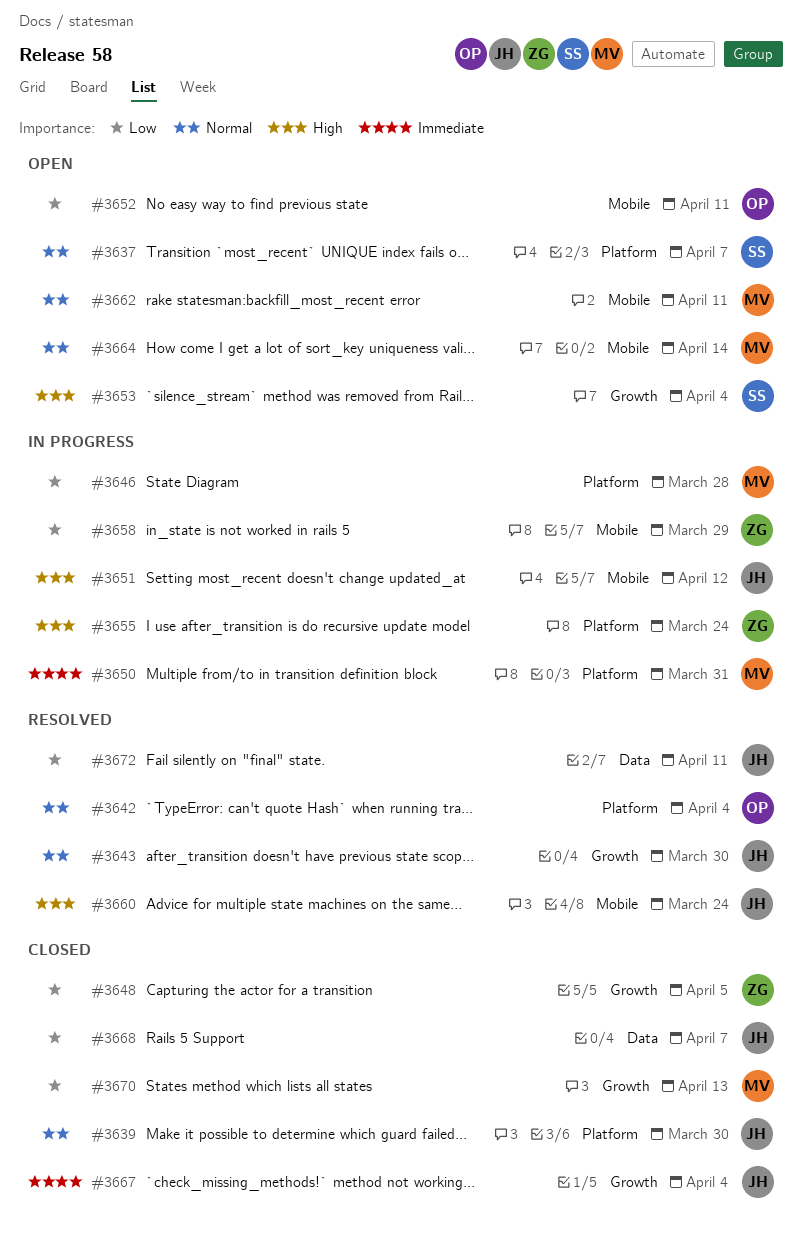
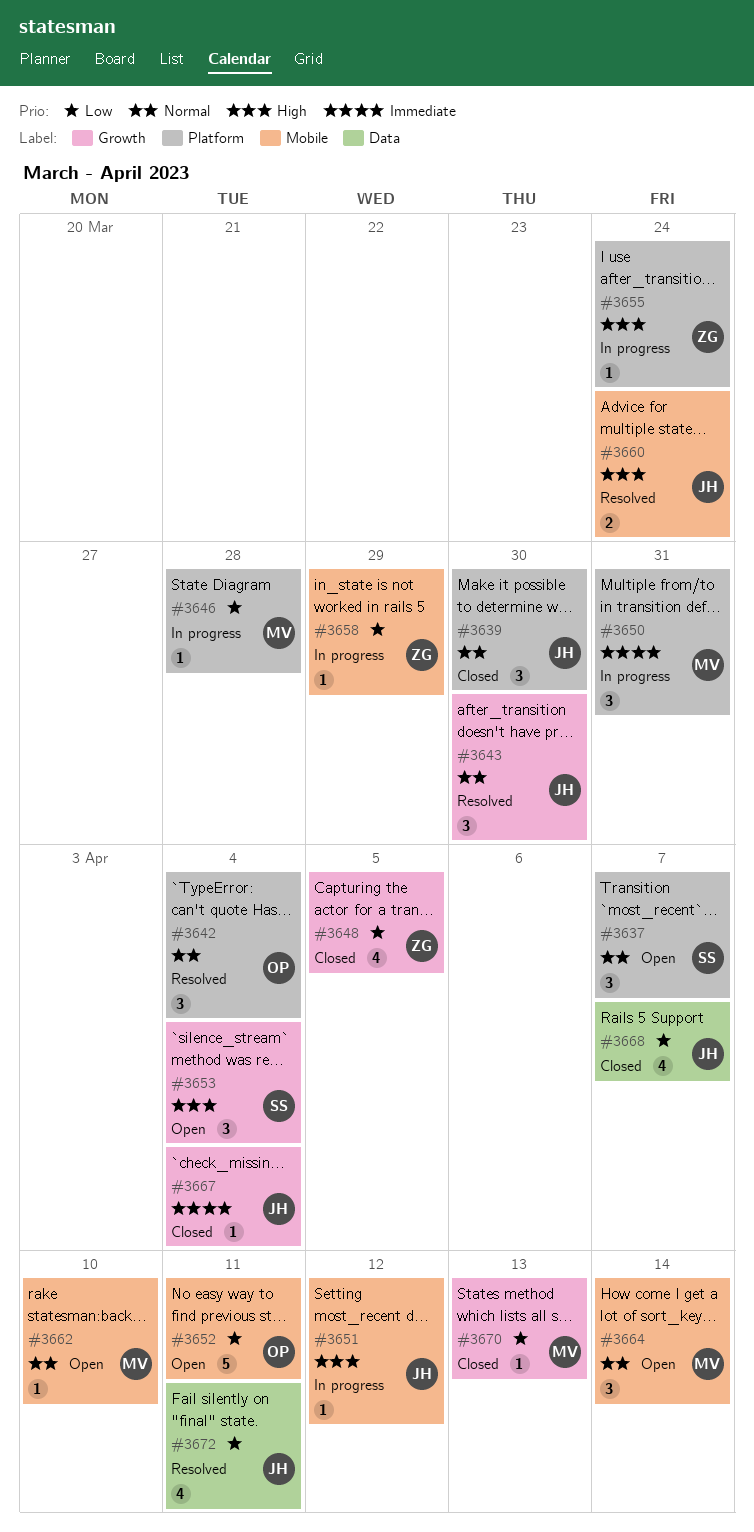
#3662, due: Apr 11 -> Apr 10

